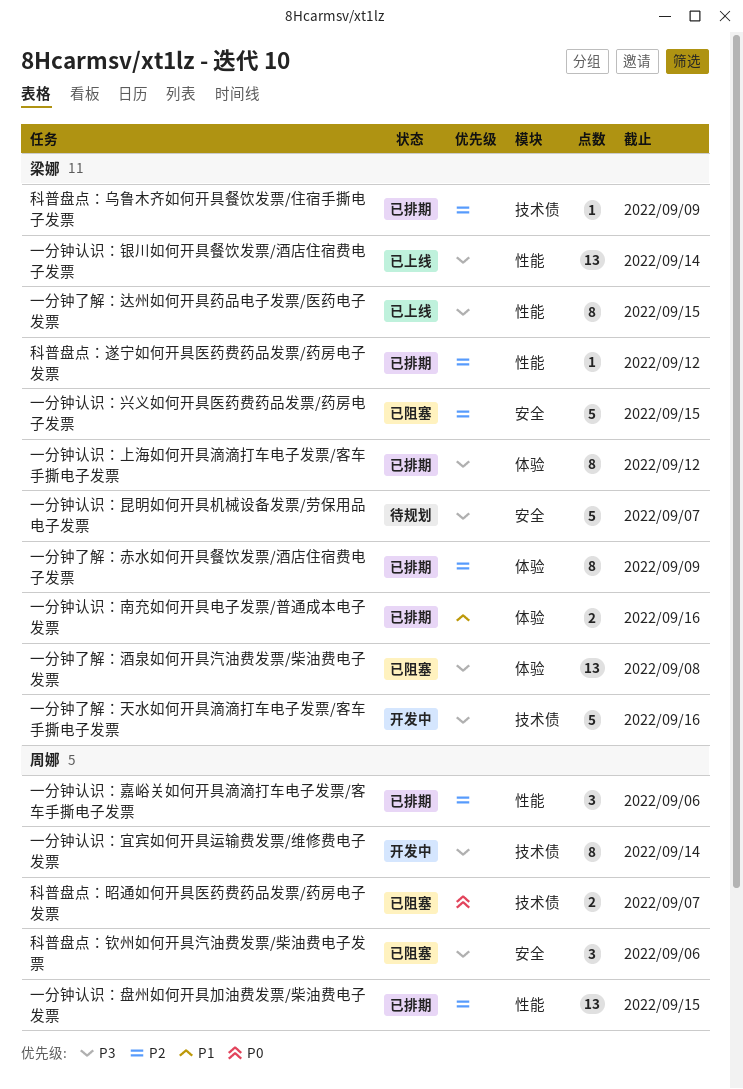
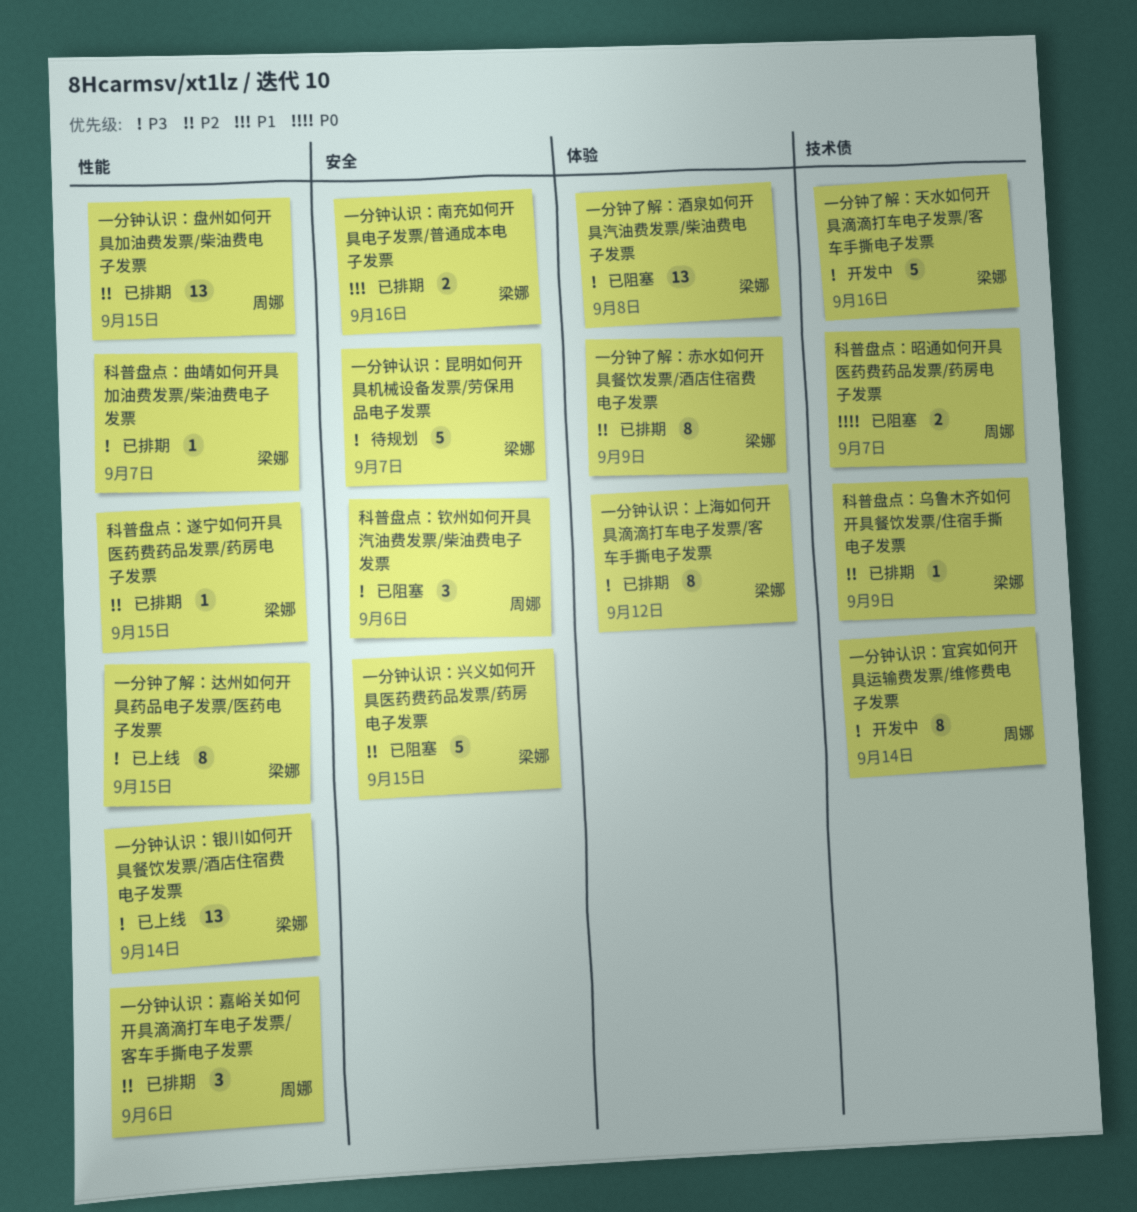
一分钟认识：南充如何开具电子发票/普通成本电子发票, label: 体验 -> 安全
科普盘点：曲靖如何开具加油费发票/柴油费电子发票: none -> present
科普盘点：遂宁如何开具医药费药品发票/药房电子发票, due: Sep 12 -> Sep 15

